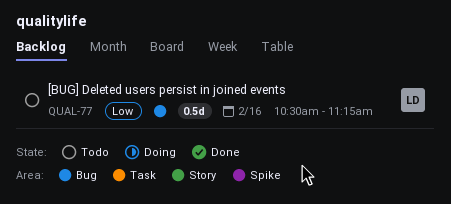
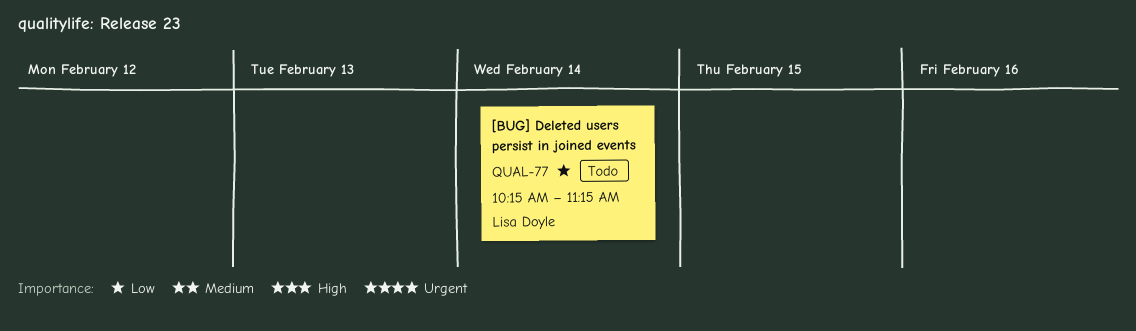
QUAL-77, day: Feb 16 -> Feb 14
QUAL-77, begins: 10:30 -> 10:15

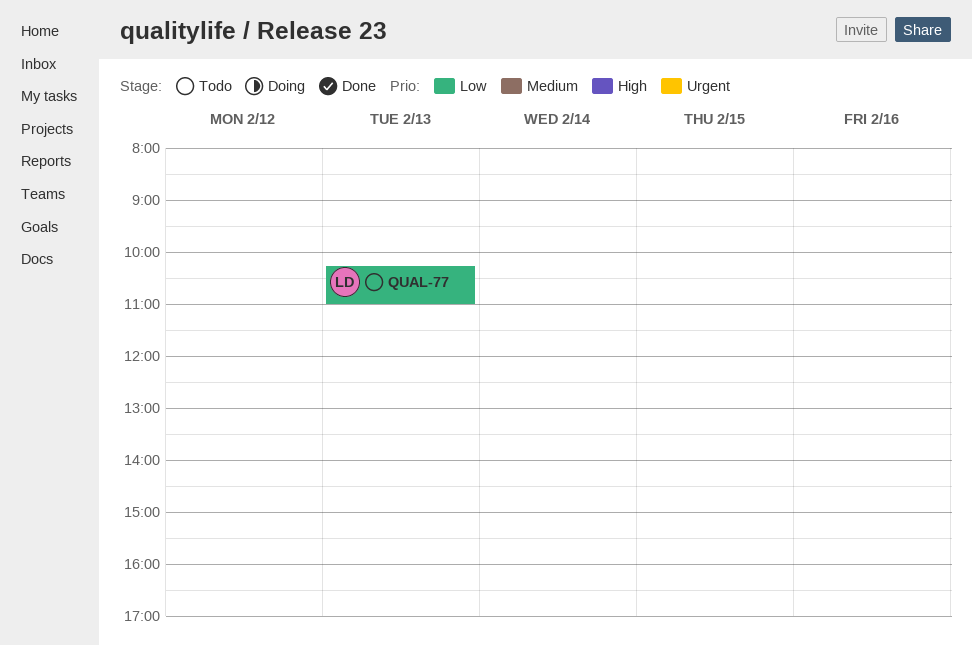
QUAL-77, day: Feb 14 -> Feb 13
QUAL-77, ends: 11:15 -> 11:00

